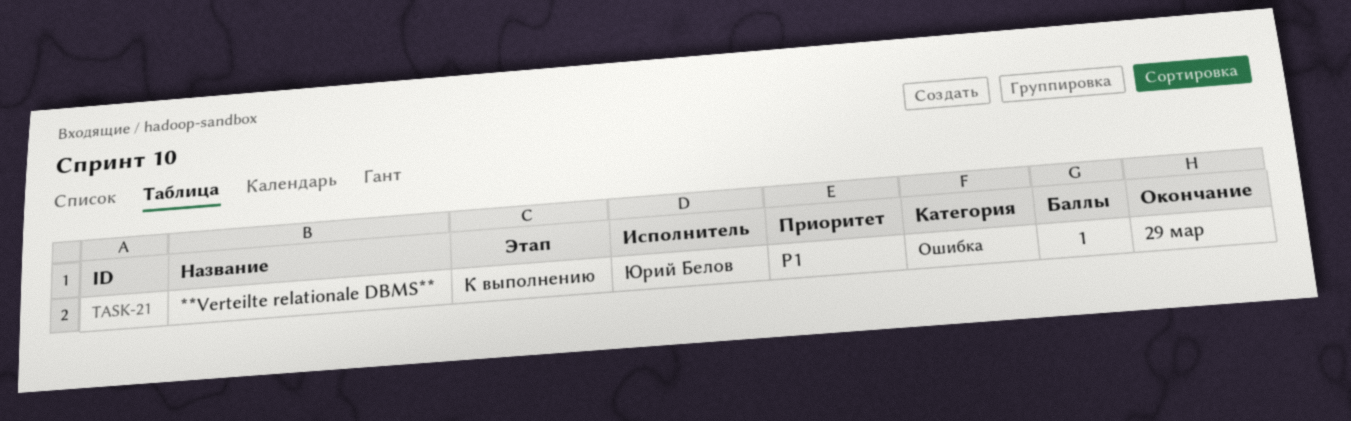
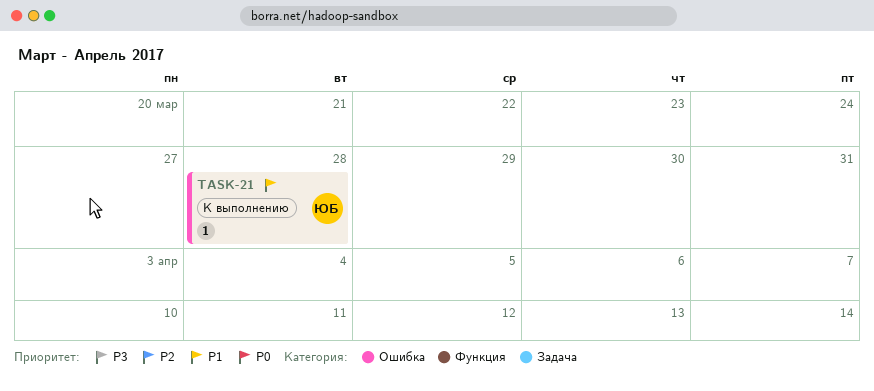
TASK-21, due: Mar 29 -> Mar 28

